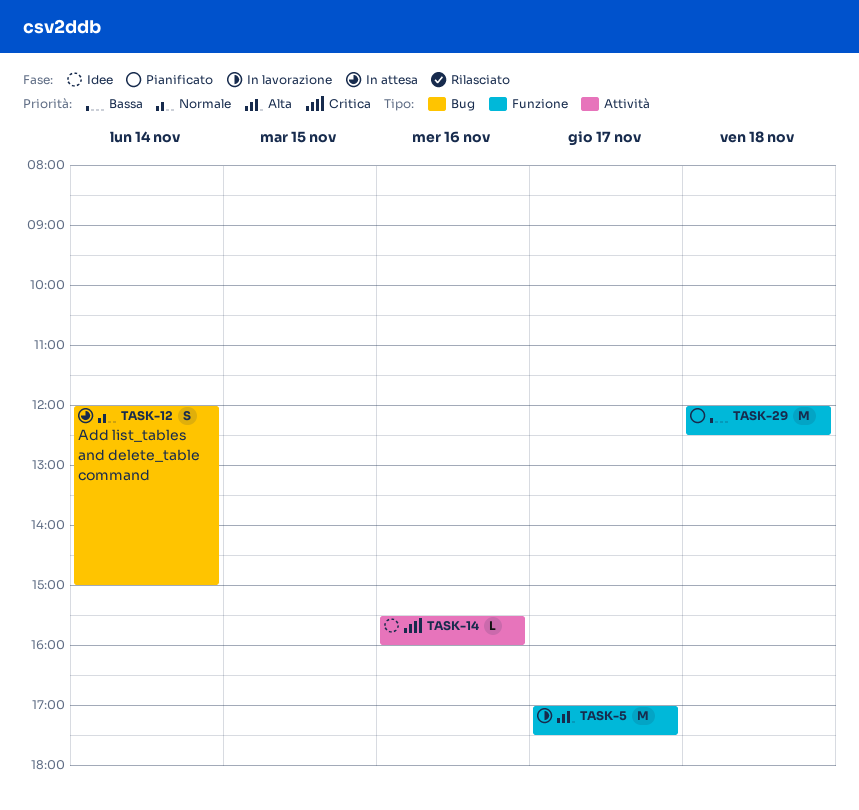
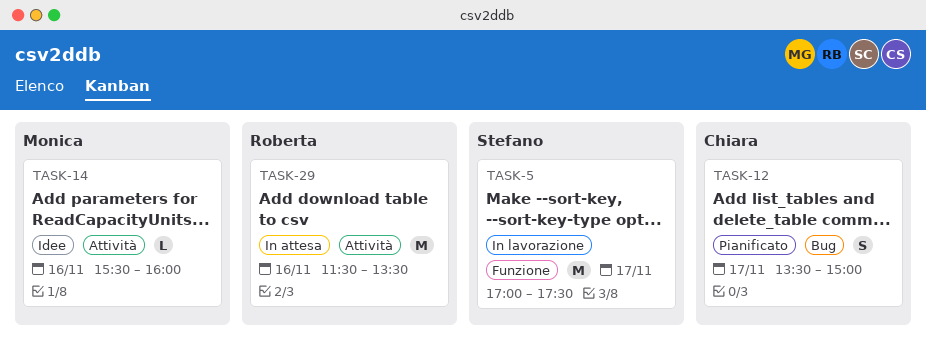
TASK-12, status: In attesa -> Pianificato
TASK-12, day: Nov 14 -> Nov 17
TASK-12, begins: 12:00 -> 13:30
TASK-29, status: Pianificato -> In attesa
TASK-29, label: Funzione -> Attività
TASK-29, day: Nov 18 -> Nov 16
TASK-29, begins: 12:00 -> 11:30
TASK-29, ends: 12:30 -> 13:30

